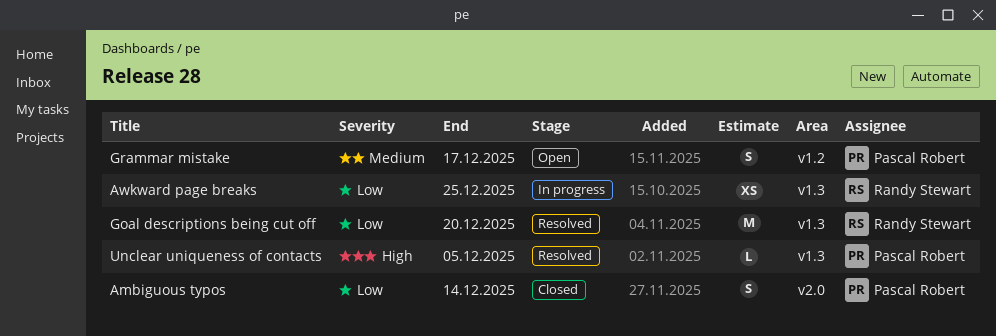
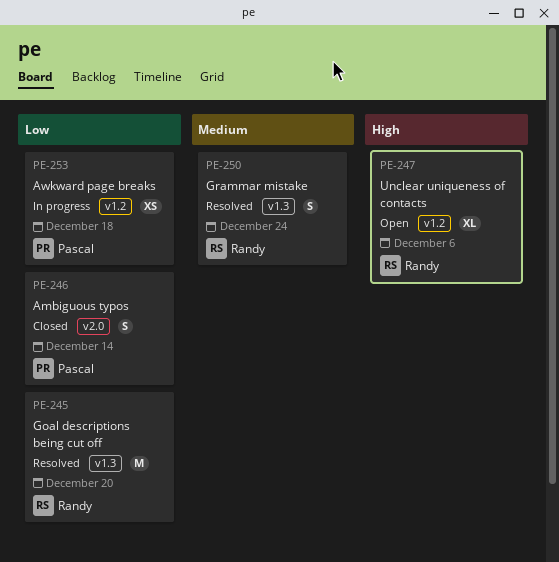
Awkward page breaks, owner: Randy Stewart -> Pascal Robert
Awkward page breaks, label: v1.3 -> v1.2
Awkward page breaks, due: Dec 25 -> Dec 18
Grammar mistake, status: Open -> Resolved
Grammar mistake, owner: Pascal Robert -> Randy Stewart
Grammar mistake, label: v1.2 -> v1.3
Grammar mistake, due: Dec 17 -> Dec 24
Unclear uniqueness of contacts, status: Resolved -> Open
Unclear uniqueness of contacts, owner: Pascal Robert -> Randy Stewart
Unclear uniqueness of contacts, label: v1.3 -> v1.2
Unclear uniqueness of contacts, estimate: L -> XL
Unclear uniqueness of contacts, due: Dec 5 -> Dec 6

